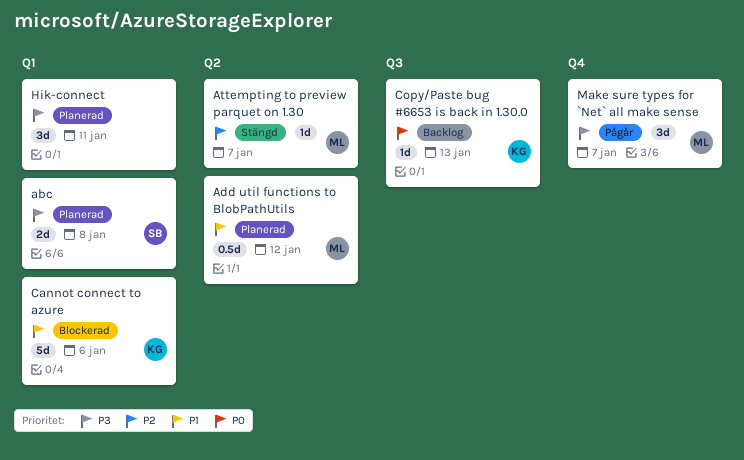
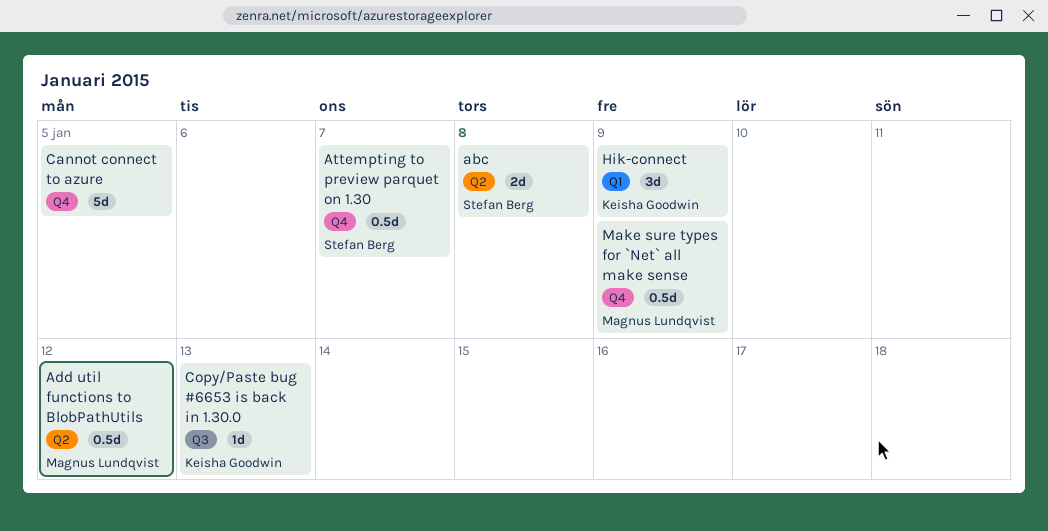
abc, label: Q1 -> Q2
Attempting to preview parquet on 1.30, owner: Magnus Lundqvist -> Stefan Berg
Attempting to preview parquet on 1.30, label: Q2 -> Q4
Attempting to preview parquet on 1.30, estimate: 1d -> 0.5d
Cannot connect to azure, owner: Keisha Goodwin -> none
Cannot connect to azure, label: Q1 -> Q4
Cannot connect to azure, due: Jan 6 -> Jan 5
Hik-connect, owner: none -> Keisha Goodwin
Hik-connect, due: Jan 11 -> Jan 9
Make sure types for `Net` all make sense, estimate: 3d -> 0.5d
Make sure types for `Net` all make sense, due: Jan 7 -> Jan 9

